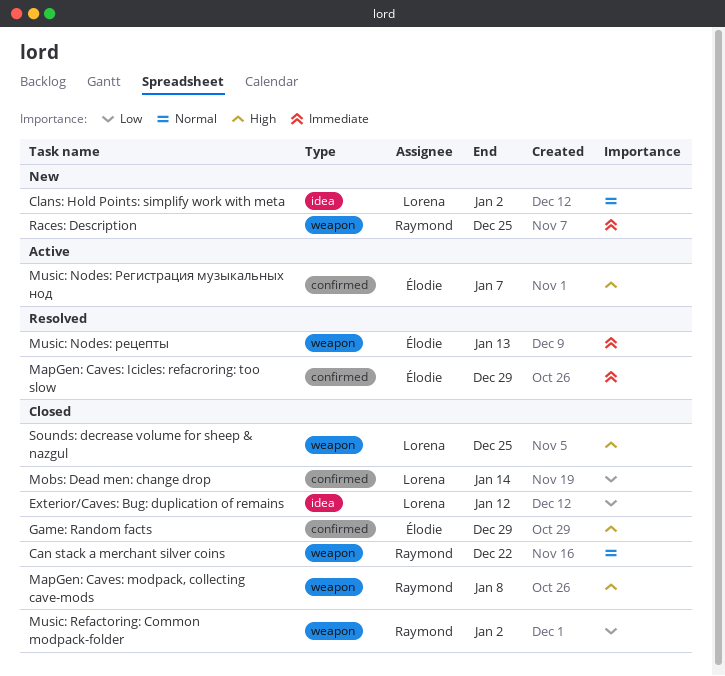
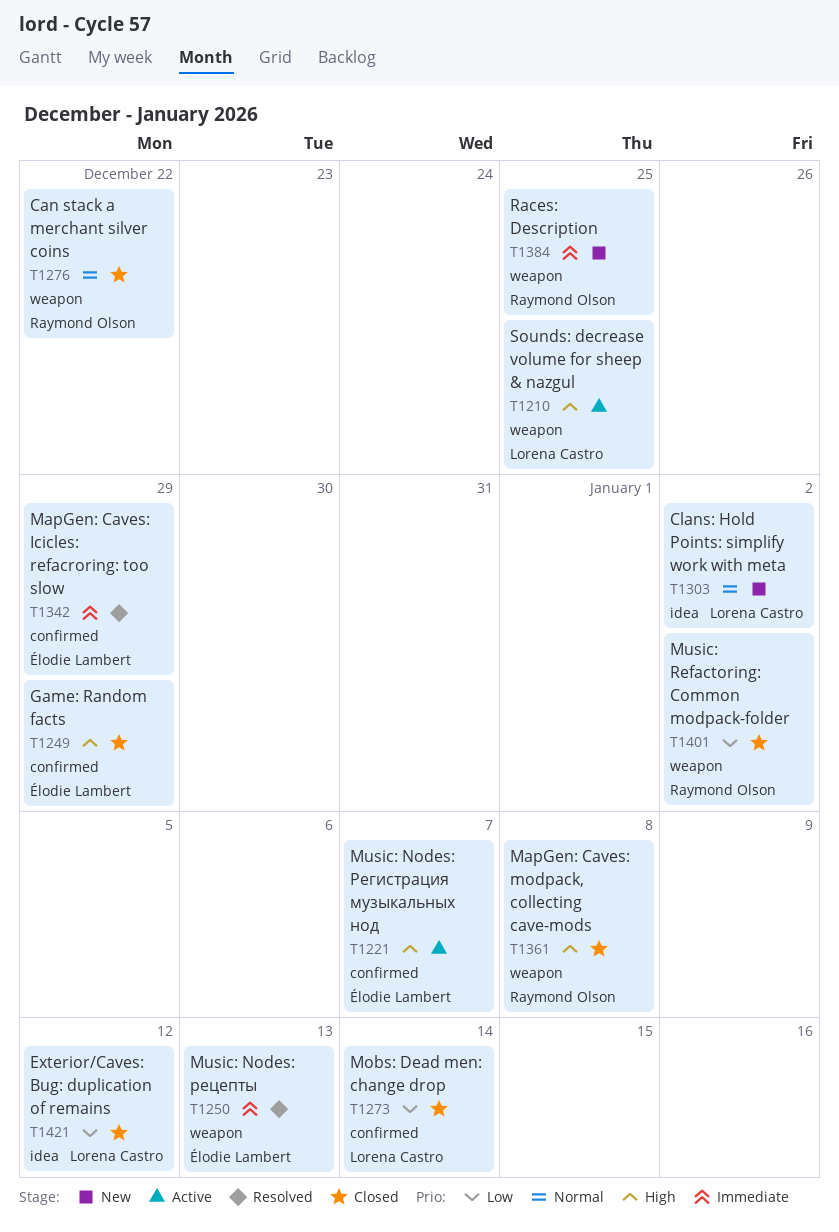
Sounds: decrease volume for sheep & nazgul, status: Closed -> Active

